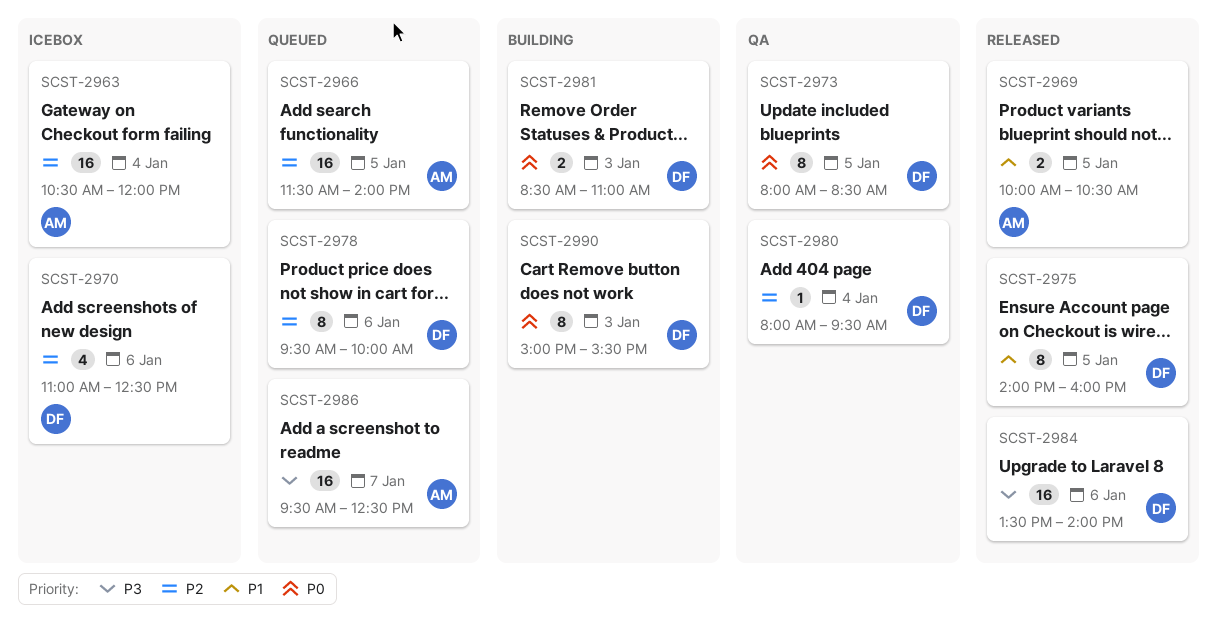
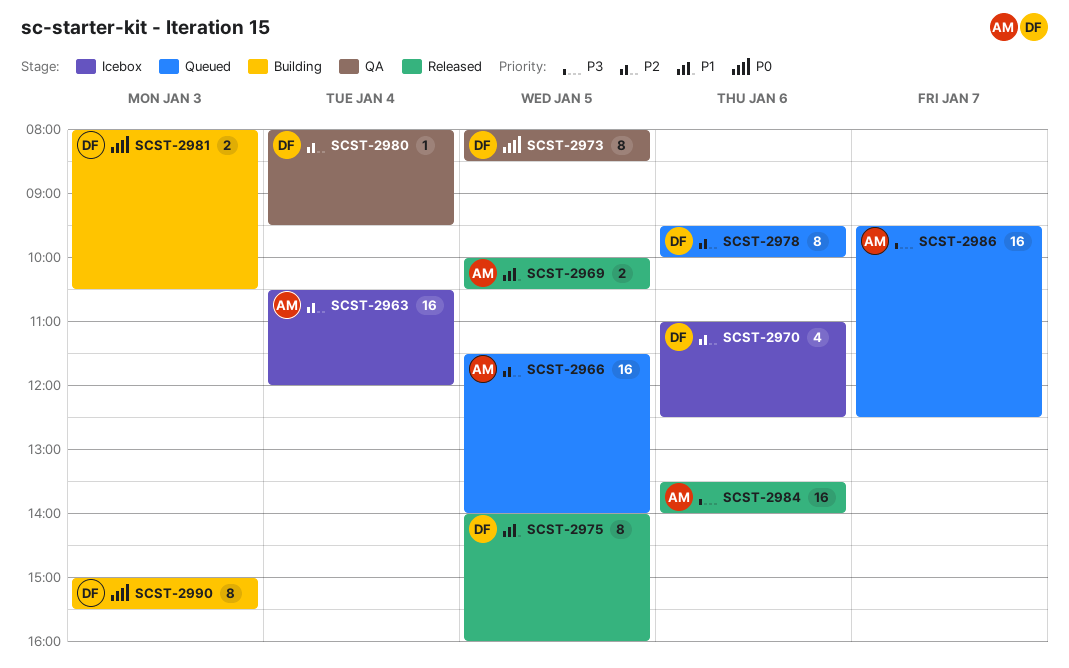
SCST-2981, begins: 08:30 -> 08:00
SCST-2981, ends: 11:00 -> 10:30
SCST-2984, owner: DF -> AM

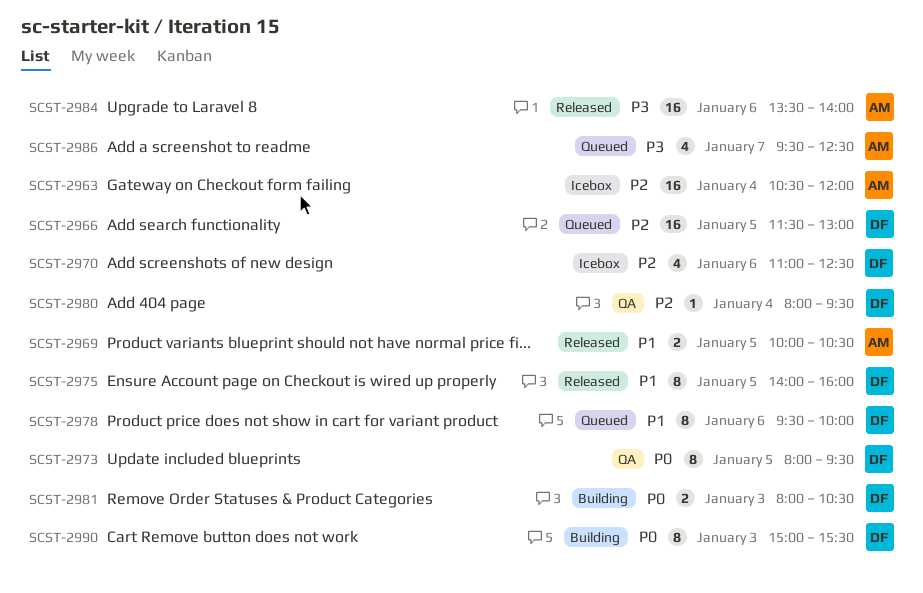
SCST-2966, owner: AM -> DF
SCST-2966, ends: 14:00 -> 13:00
SCST-2973, ends: 08:30 -> 09:30
SCST-2978, priority: P2 -> P1
SCST-2986, estimate: 16 -> 4

